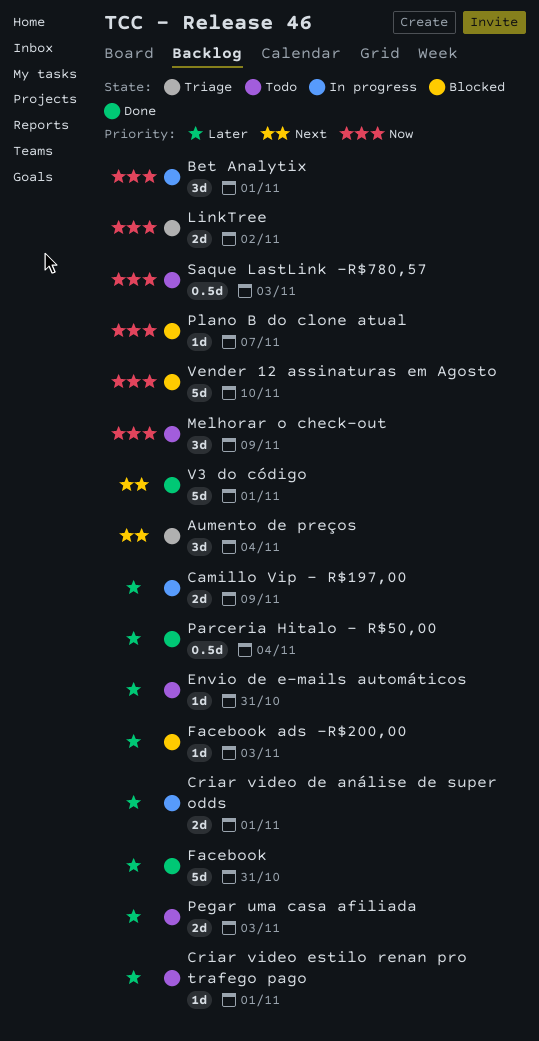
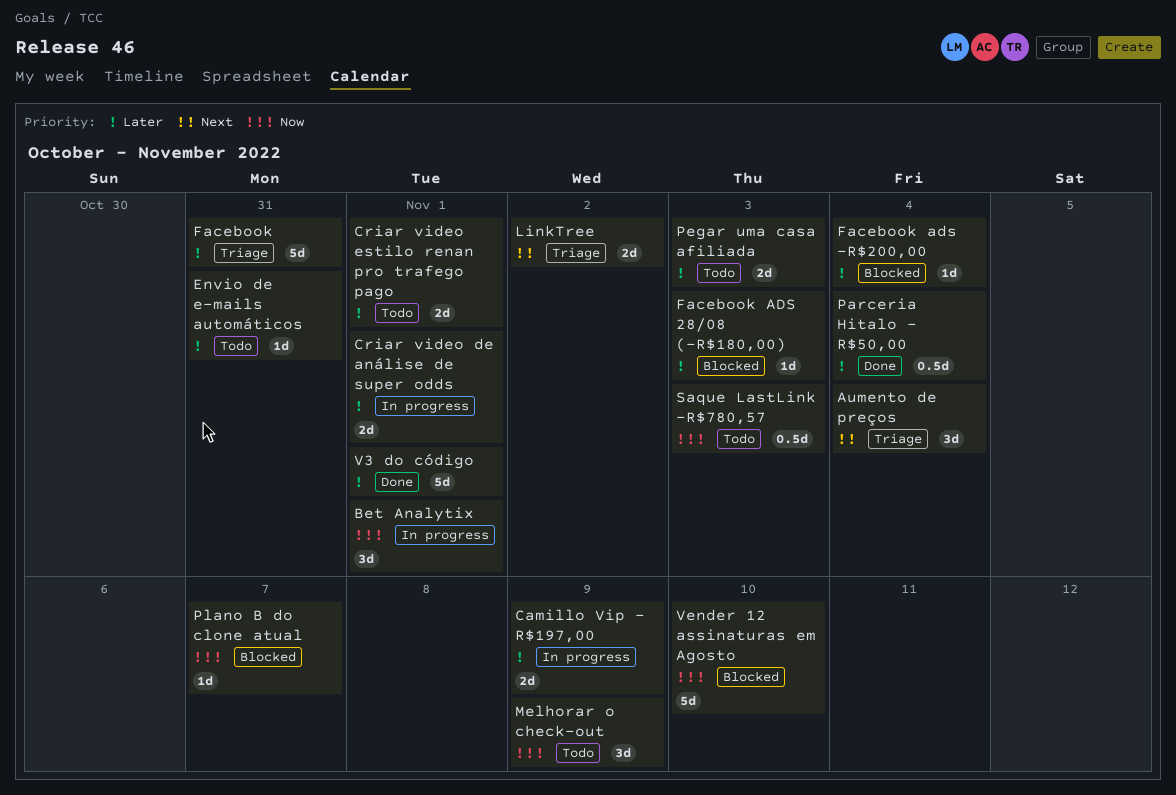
Criar video estilo renan pro trafego pago, estimate: 1d -> 2d
Facebook, status: Done -> Triage
Facebook ads -R$200,00, due: Nov 3 -> Nov 4
Facebook ADS 28/08 (-R$180,00): none -> present
LinkTree, priority: Now -> Next
V3 do código, priority: Next -> Later

